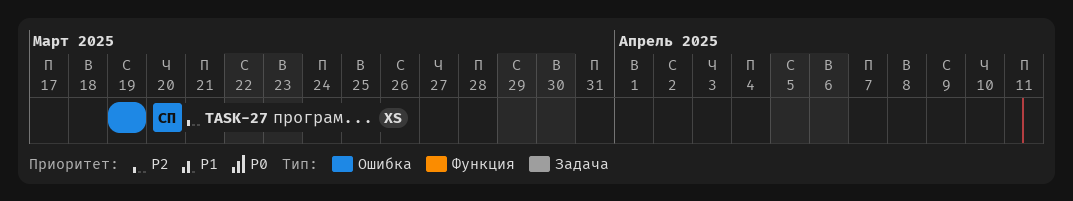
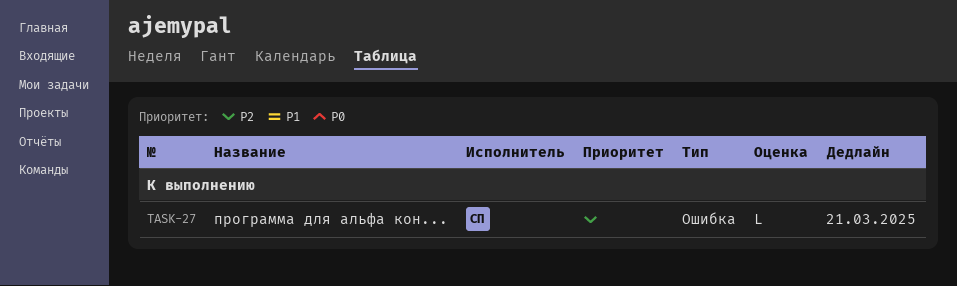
TASK-27, estimate: XS -> L
TASK-27, due: Mar 19 -> Mar 21

